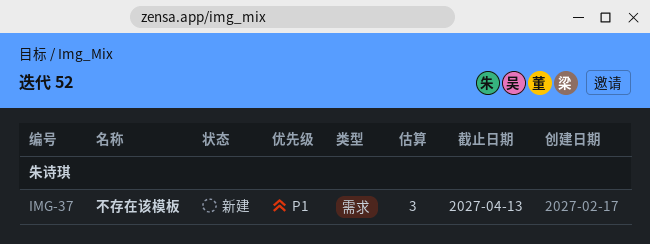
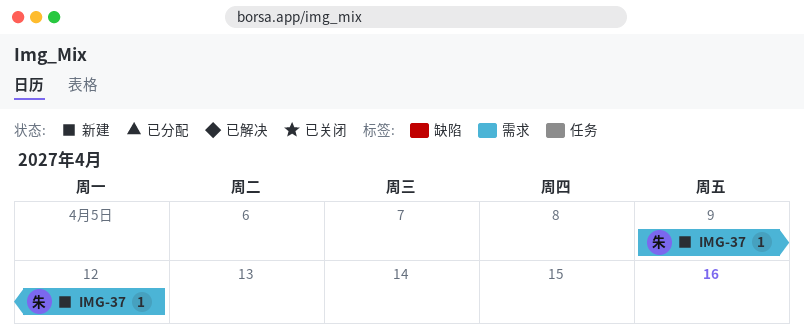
IMG-37, estimate: 3 -> 1
IMG-37, due: Apr 13 -> Apr 12

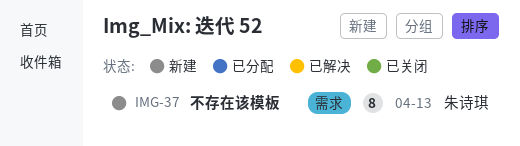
IMG-37, estimate: 1 -> 8
IMG-37, due: Apr 12 -> Apr 13

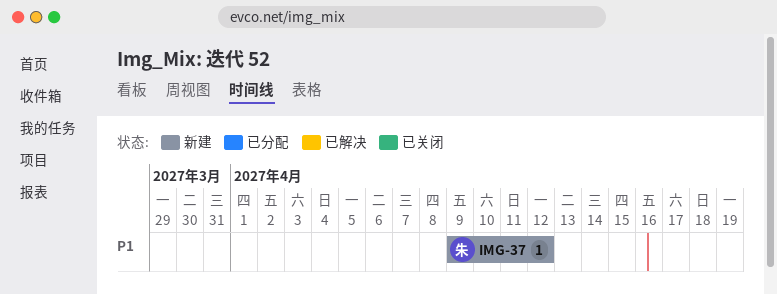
IMG-37, estimate: 8 -> 1
IMG-37, due: Apr 13 -> Apr 12

